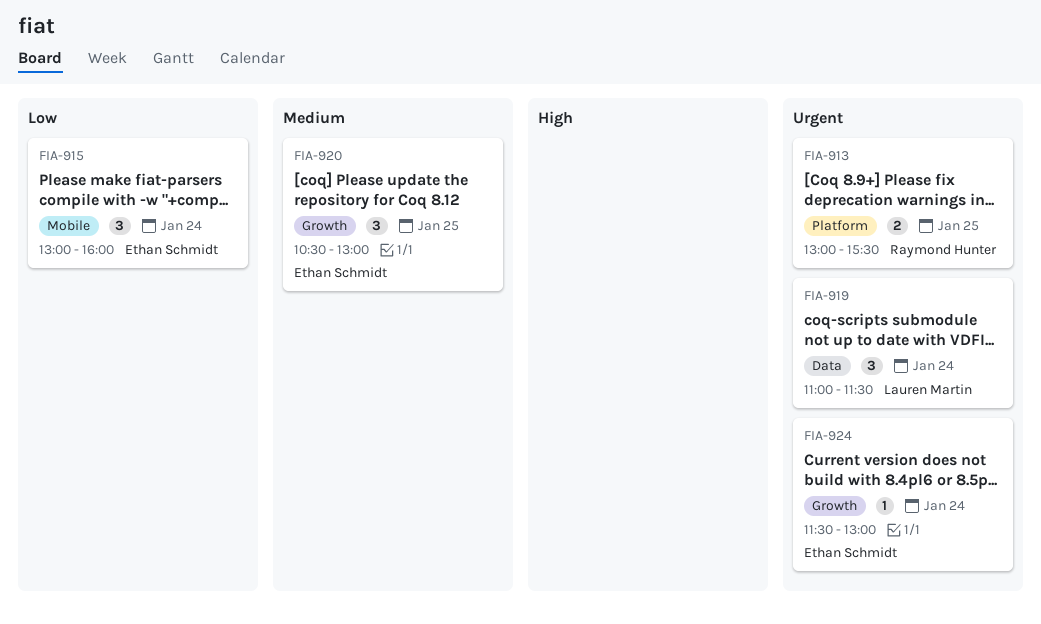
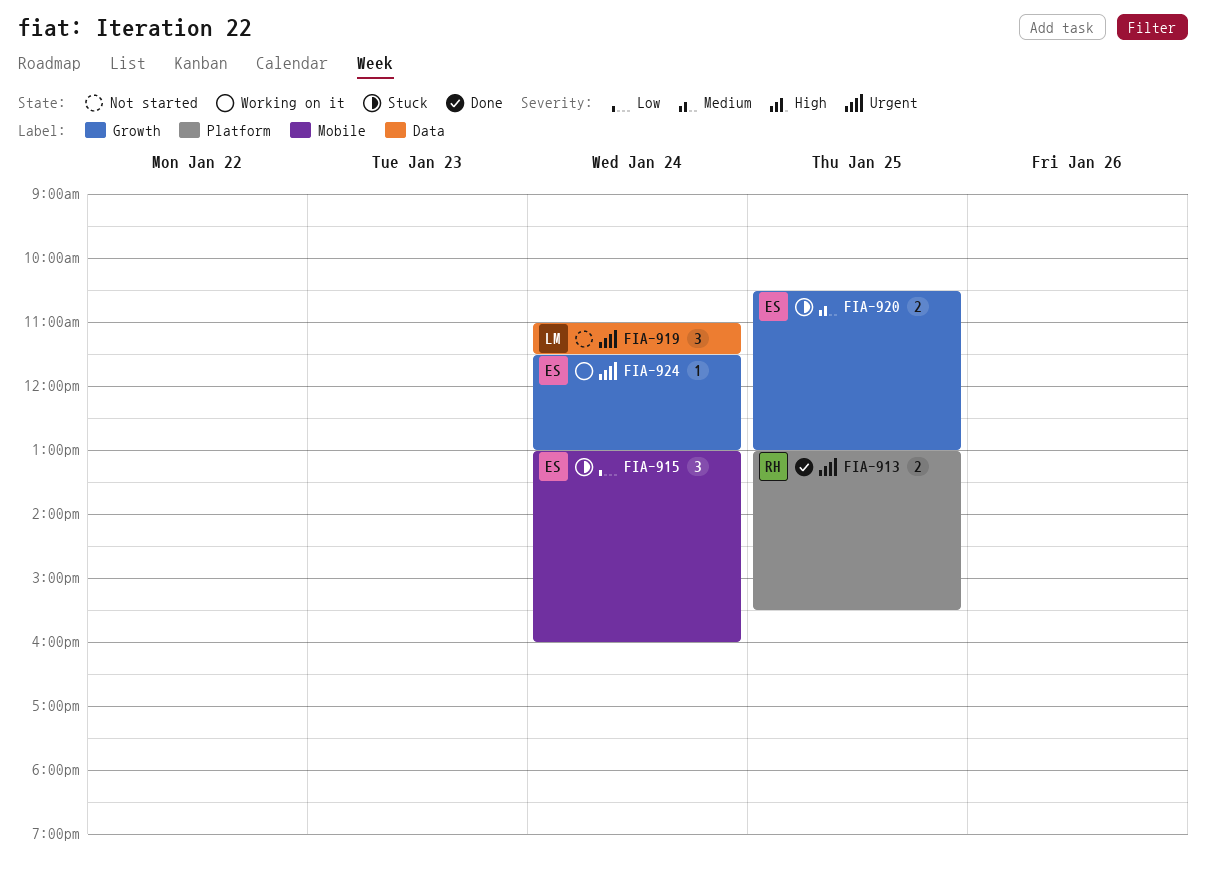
FIA-920, estimate: 3 -> 2

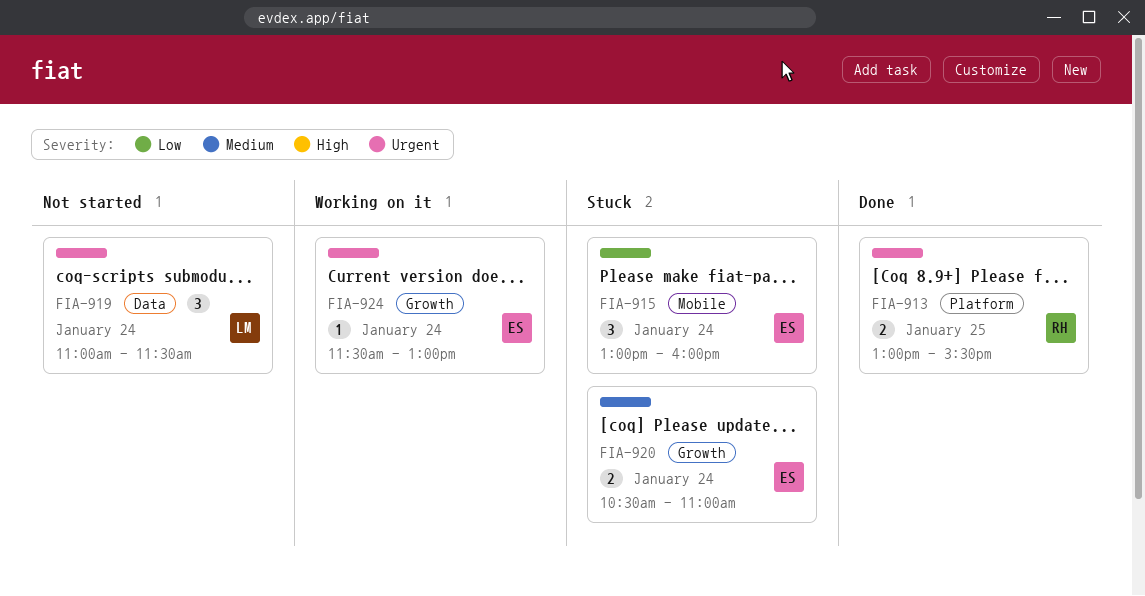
FIA-920, day: Jan 25 -> Jan 24
FIA-920, ends: 13:00 -> 11:00

